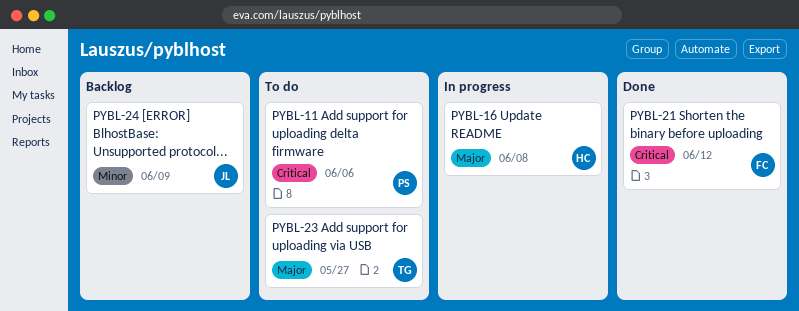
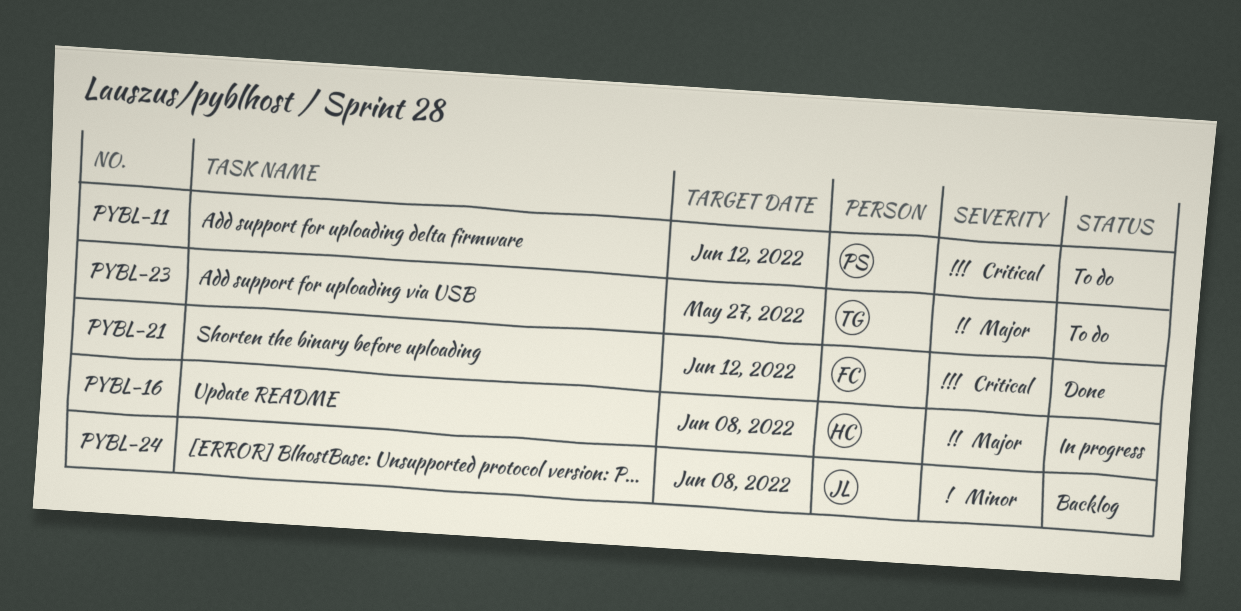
PYBL-11, due: Jun 6 -> Jun 12
PYBL-24, due: Jun 9 -> Jun 8

